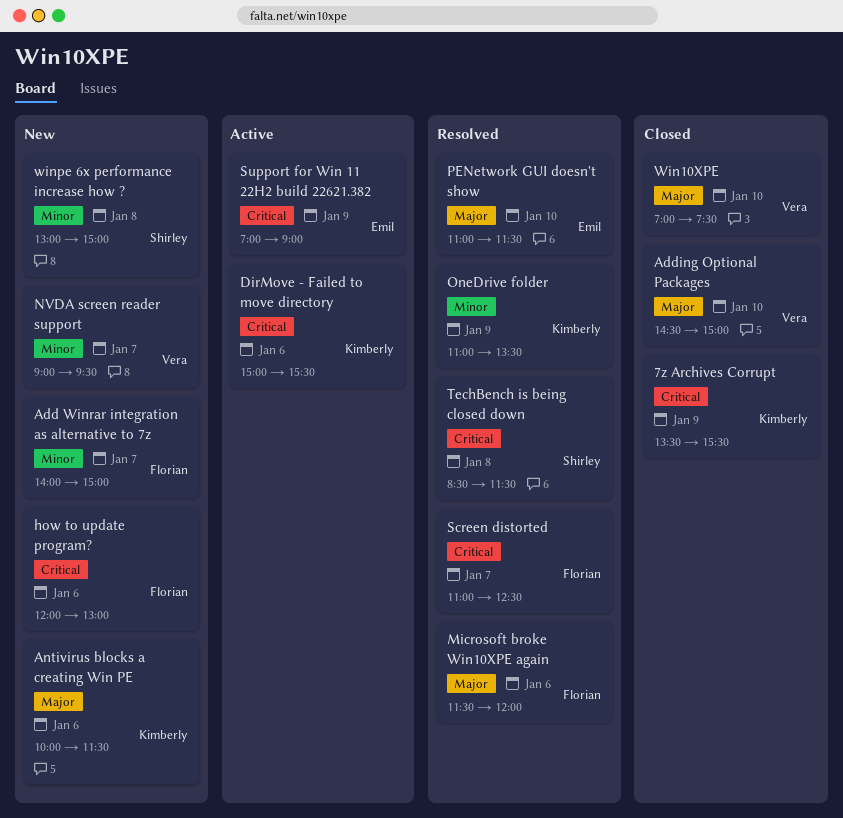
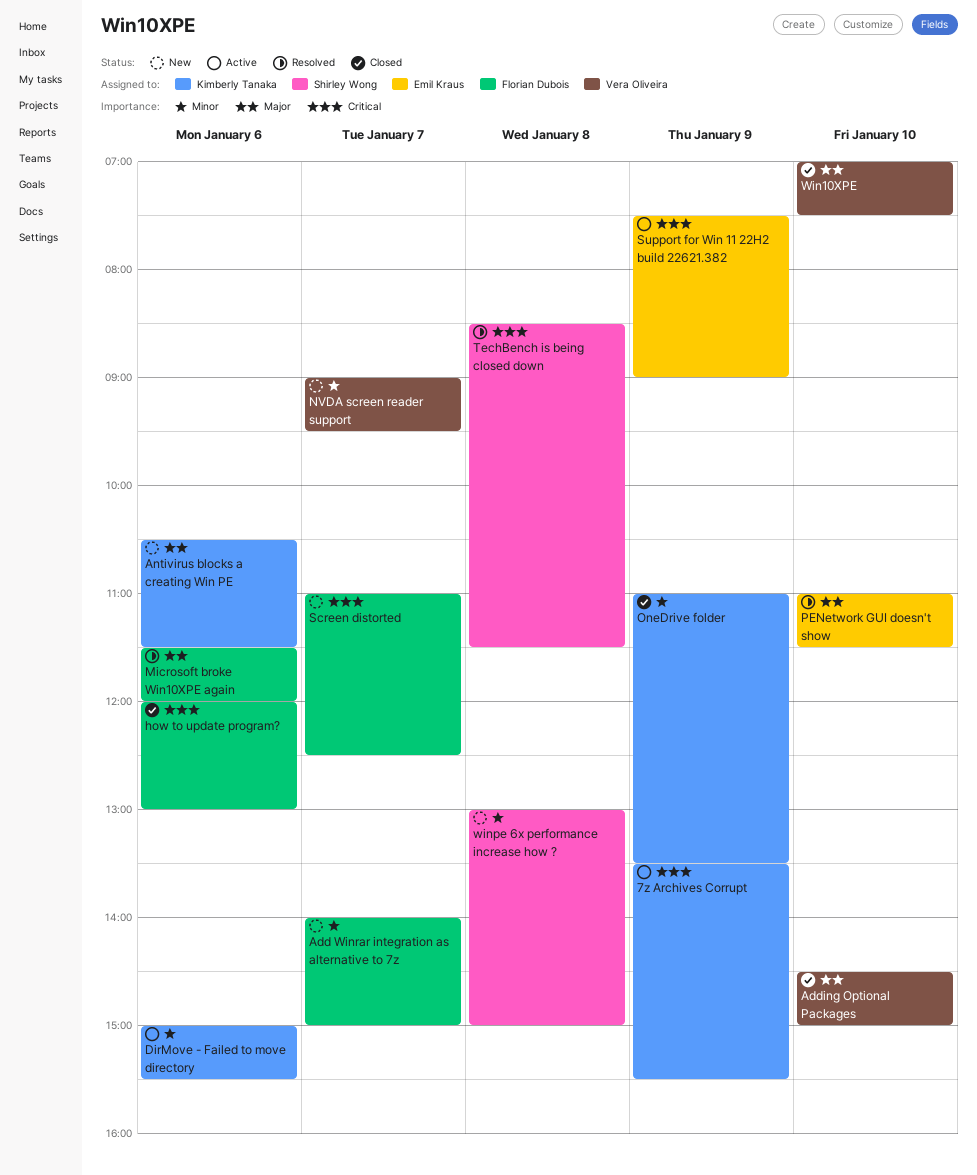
7z Archives Corrupt, status: Closed -> Active
Antivirus blocks a creating Win PE, begins: 10:00 -> 10:30
DirMove - Failed to move directory, priority: Critical -> Minor
how to update program?, status: New -> Closed
OneDrive folder, status: Resolved -> Closed
Screen distorted, status: Resolved -> New
Support for Win 11 22H2 build 22621.382, begins: 07:00 -> 07:30

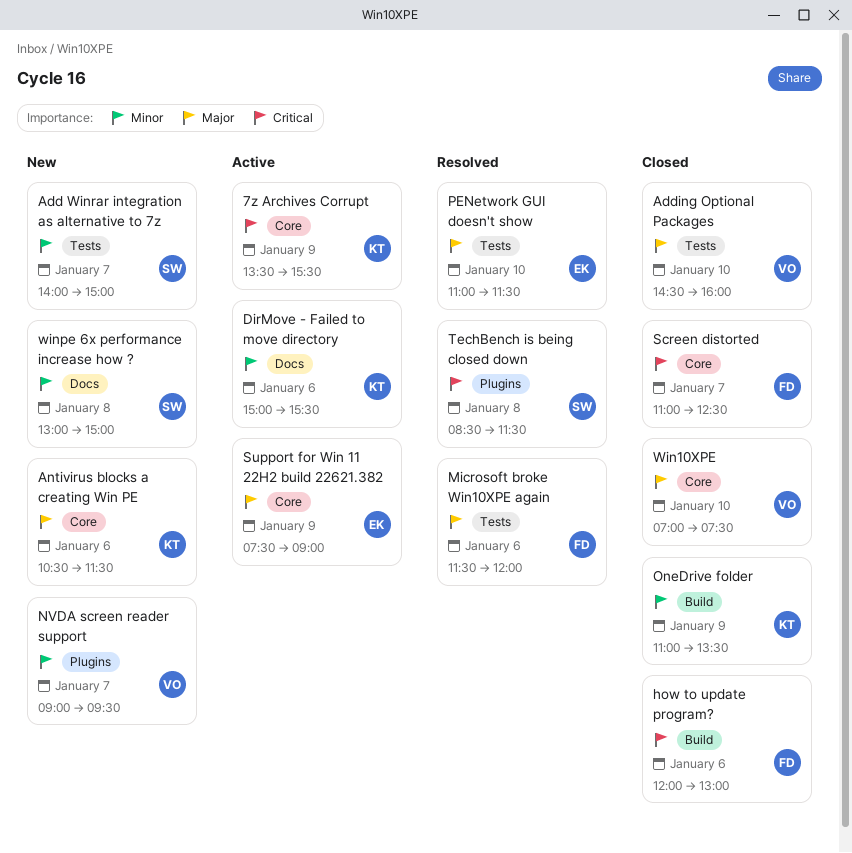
Add Winrar integration as alternative to 7z, owner: Florian Dubois -> Shirley Wong
Adding Optional Packages, ends: 15:00 -> 16:00
Screen distorted, status: New -> Closed
Support for Win 11 22H2 build 22621.382, priority: Critical -> Major

